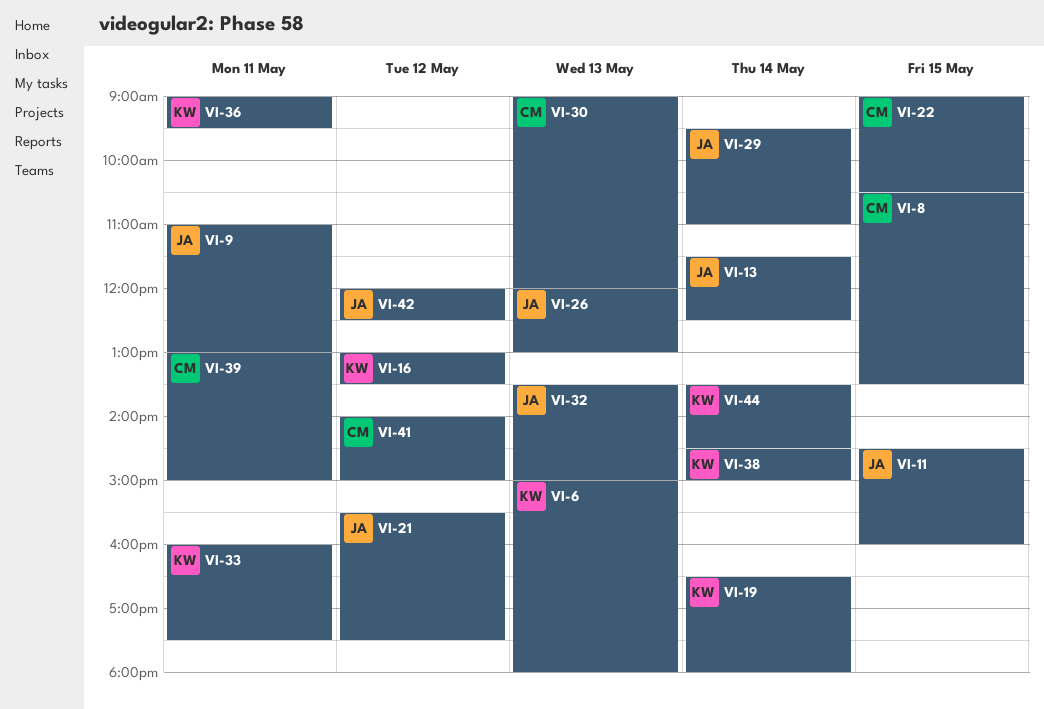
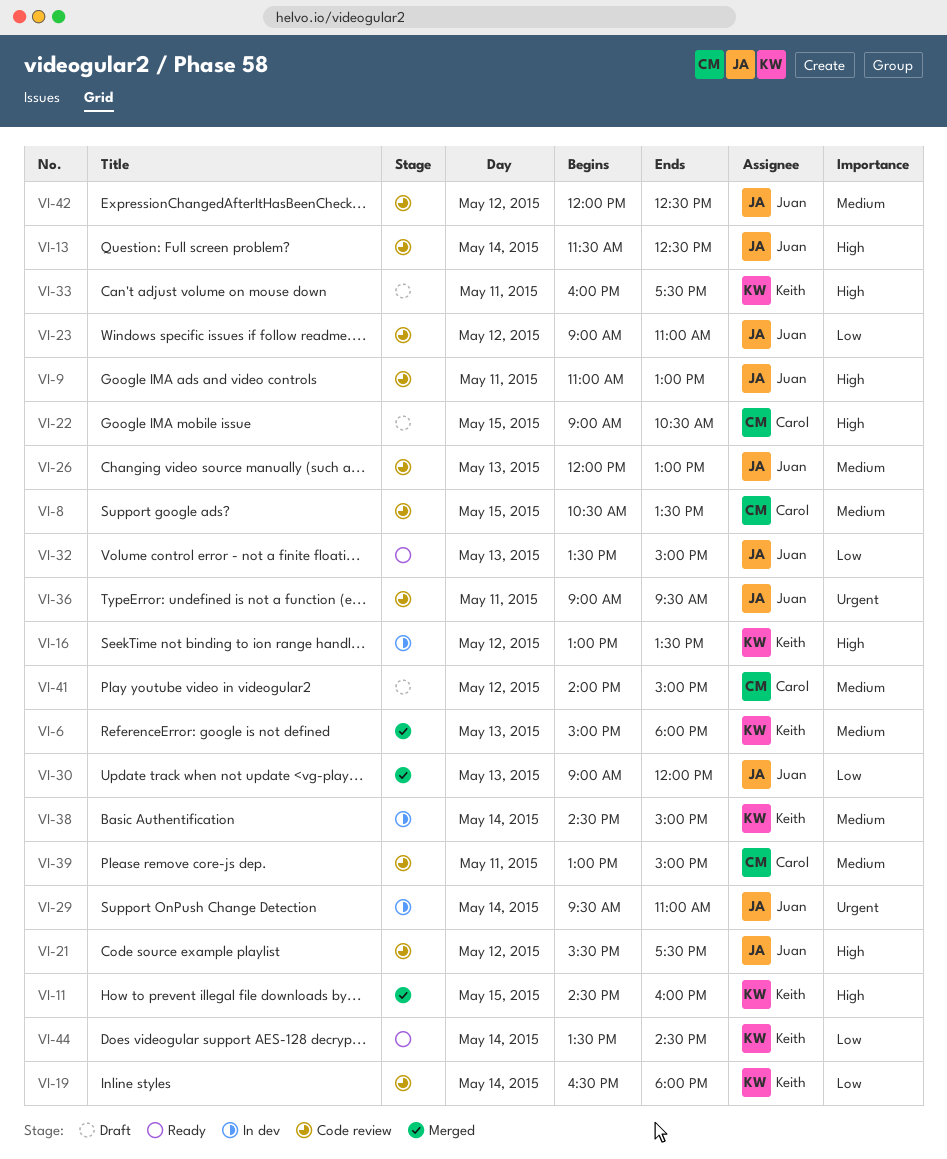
VI-11, owner: Juan -> Keith
VI-23: none -> present
VI-30, owner: Carol -> Juan
VI-36, owner: Keith -> Juan

